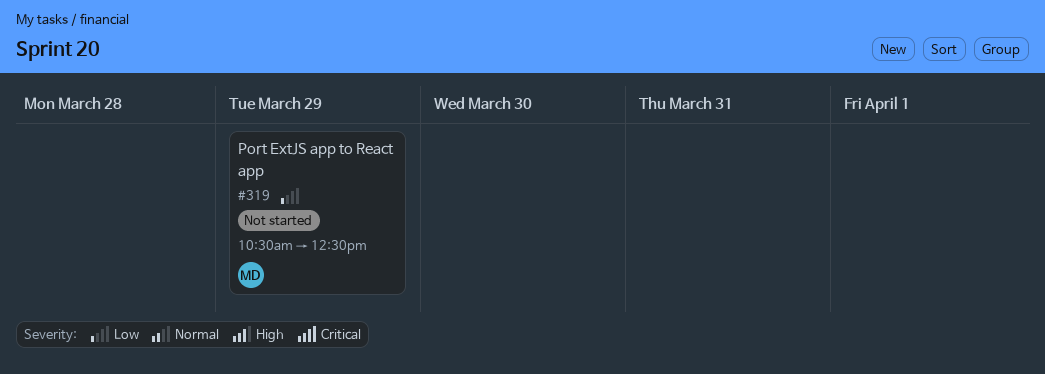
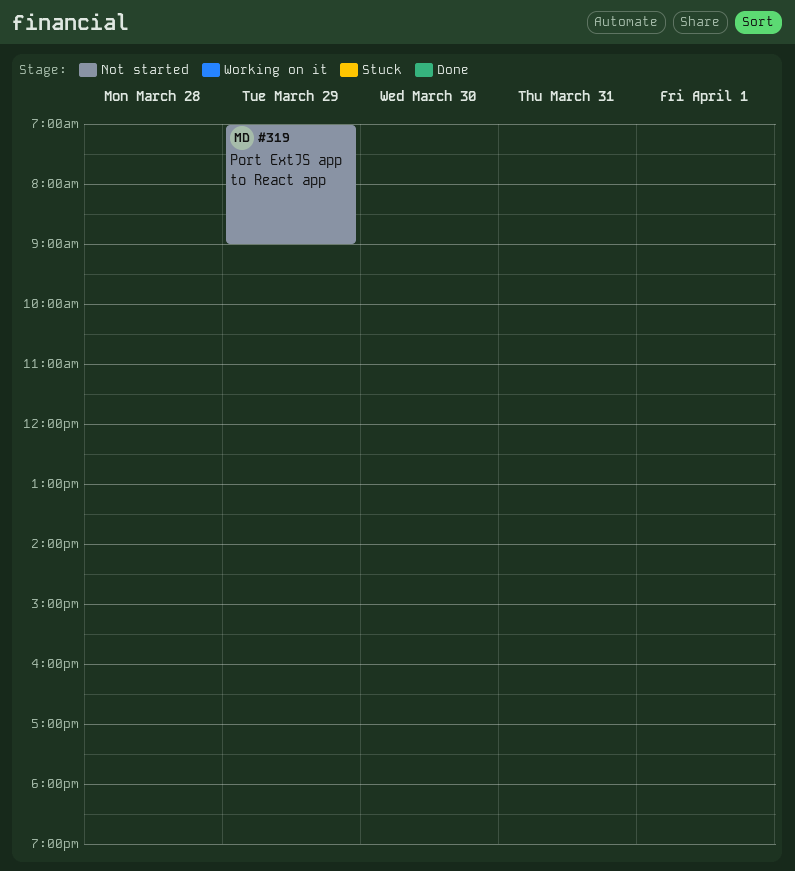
#319, begins: 10:30 -> 07:00
#319, ends: 12:30 -> 09:00

